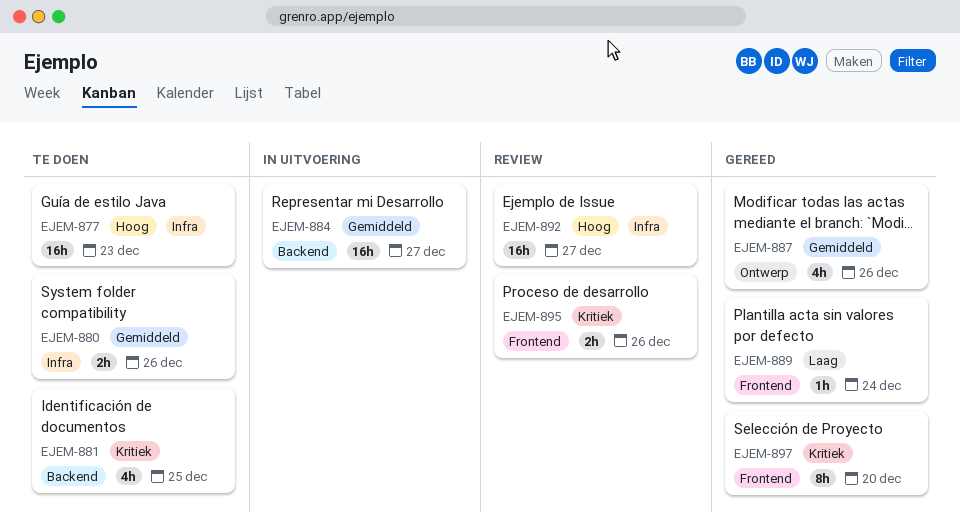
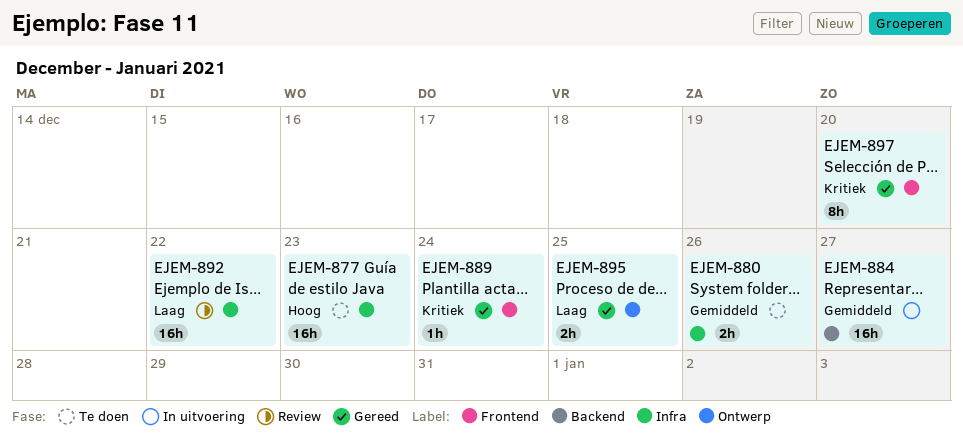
EJEM-881: present -> none
EJEM-887: present -> none
EJEM-889, priority: Laag -> Kritiek
EJEM-892, priority: Hoog -> Laag
EJEM-892, due: Dec 27 -> Dec 22
EJEM-895, status: Review -> Gereed
EJEM-895, priority: Kritiek -> Laag
EJEM-895, label: Frontend -> Ontwerp
EJEM-895, due: Dec 26 -> Dec 25

